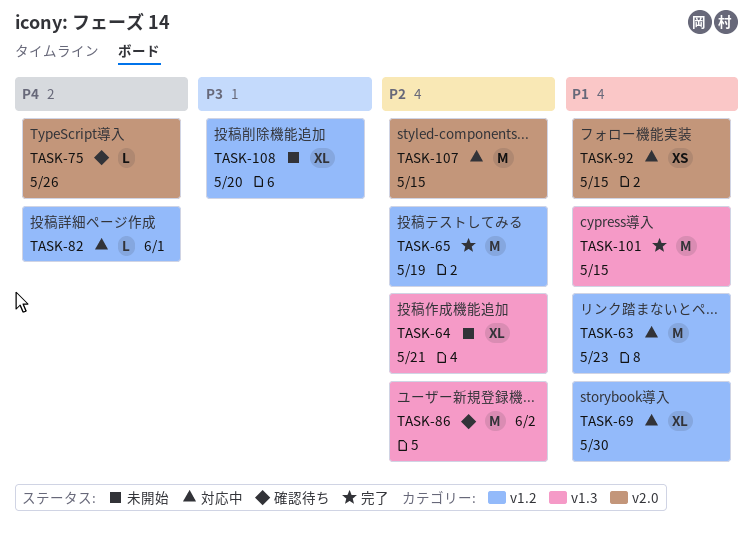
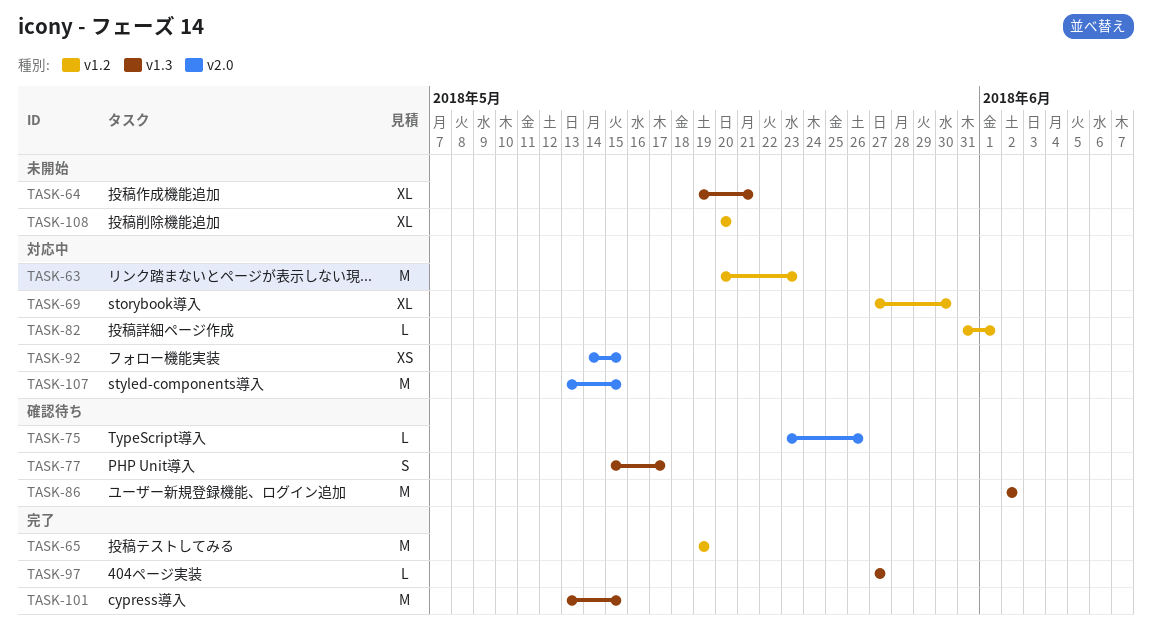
TASK-77: none -> present
TASK-97: none -> present

